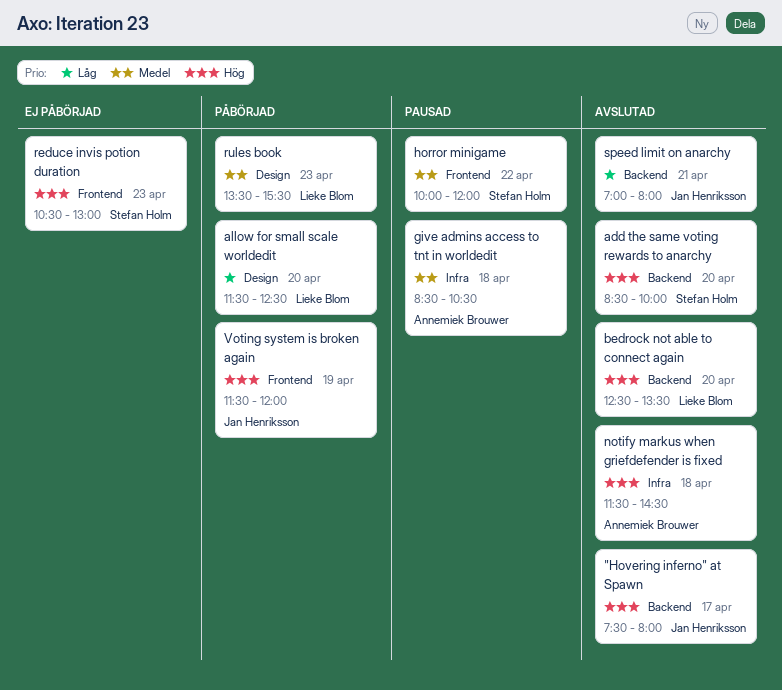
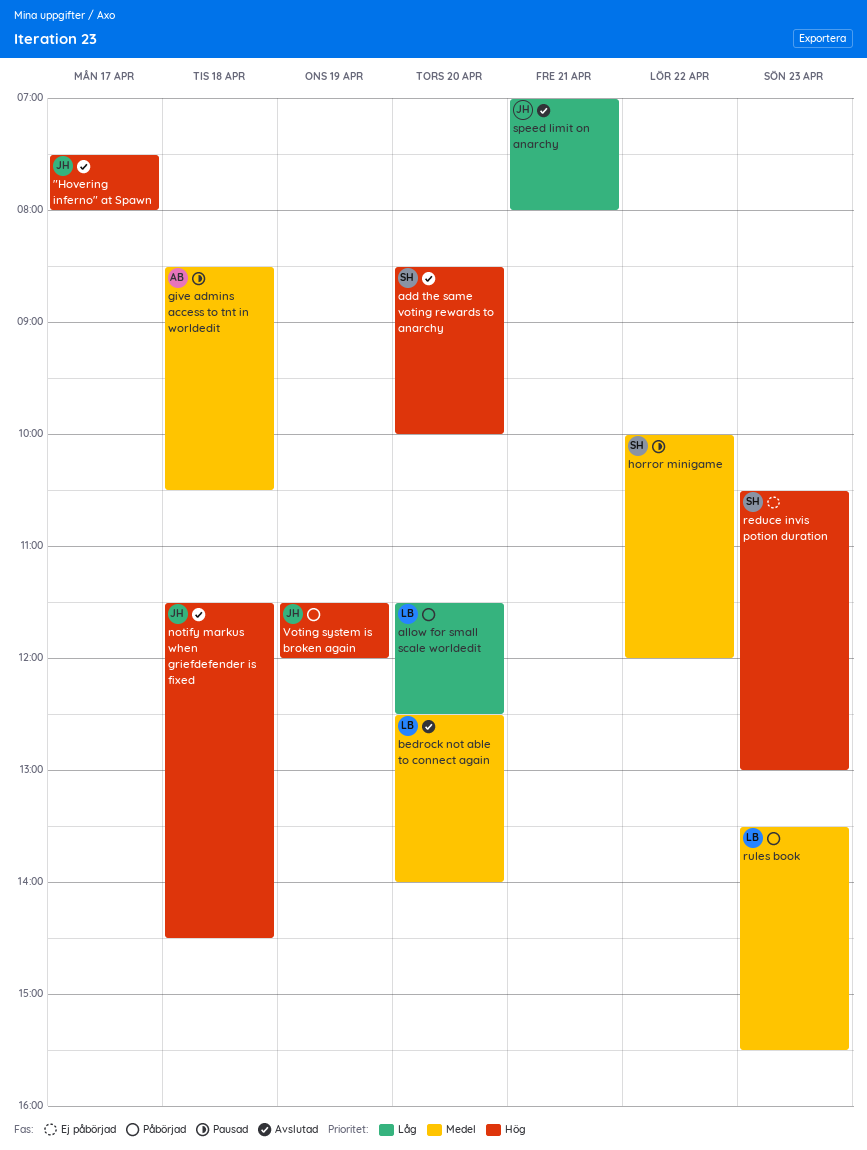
bedrock not able to connect again, priority: Hög -> Medel
bedrock not able to connect again, ends: 13:30 -> 14:00
notify markus when griefdefender is fixed, owner: Annemiek Brouwer -> Jan Henriksson

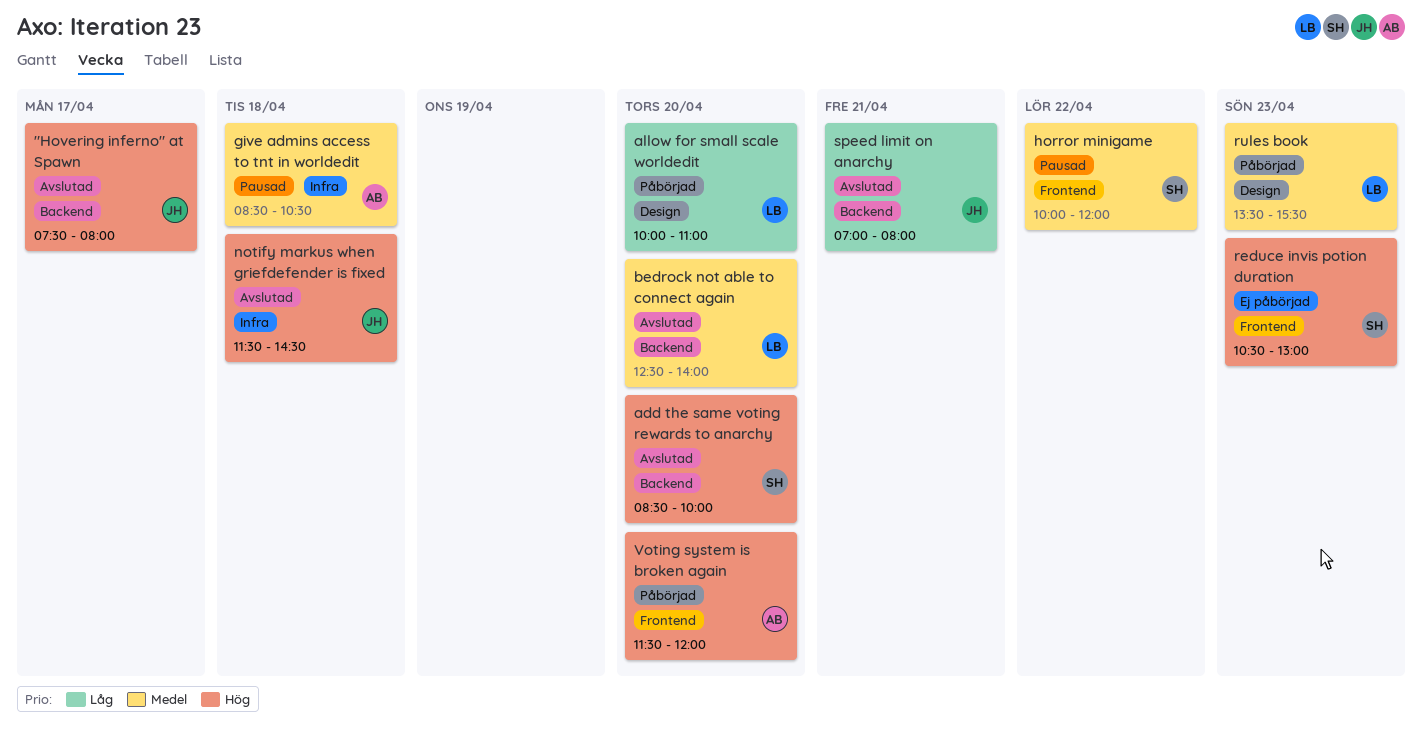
allow for small scale worldedit, begins: 11:30 -> 10:00
allow for small scale worldedit, ends: 12:30 -> 11:00
Voting system is broken again, owner: JH -> AB
Voting system is broken again, day: Apr 19 -> Apr 20

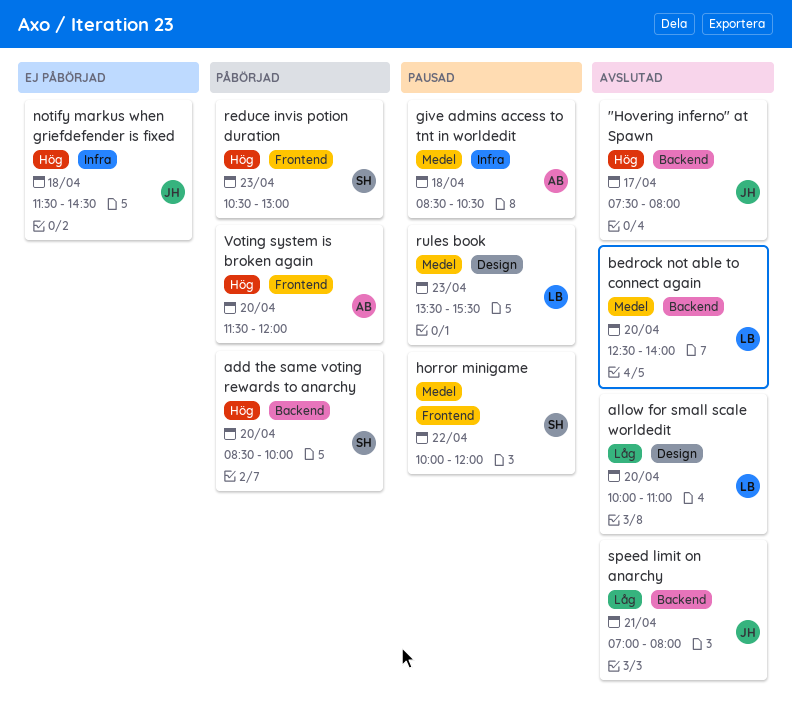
add the same voting rewards to anarchy, status: Avslutad -> Påbörjad
allow for small scale worldedit, status: Påbörjad -> Avslutad
notify markus when griefdefender is fixed, status: Avslutad -> Ej påbörjad
reduce invis potion duration, status: Ej påbörjad -> Påbörjad
rules book, status: Påbörjad -> Pausad

